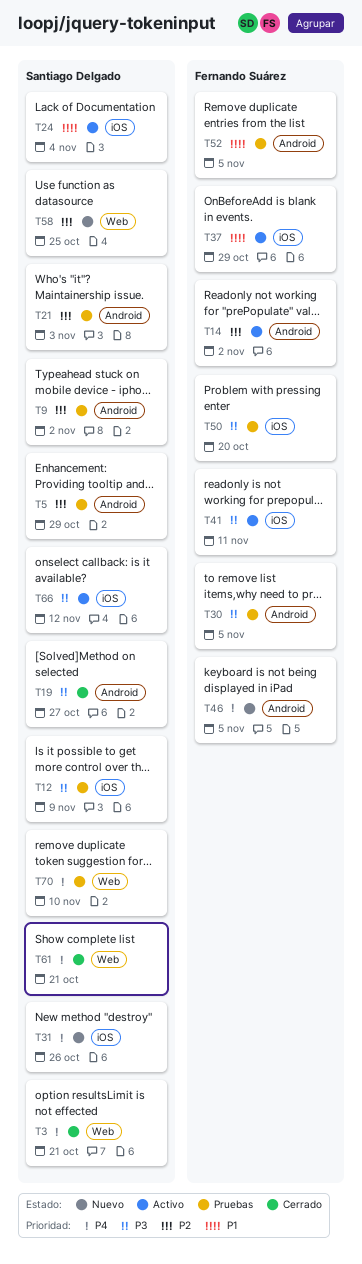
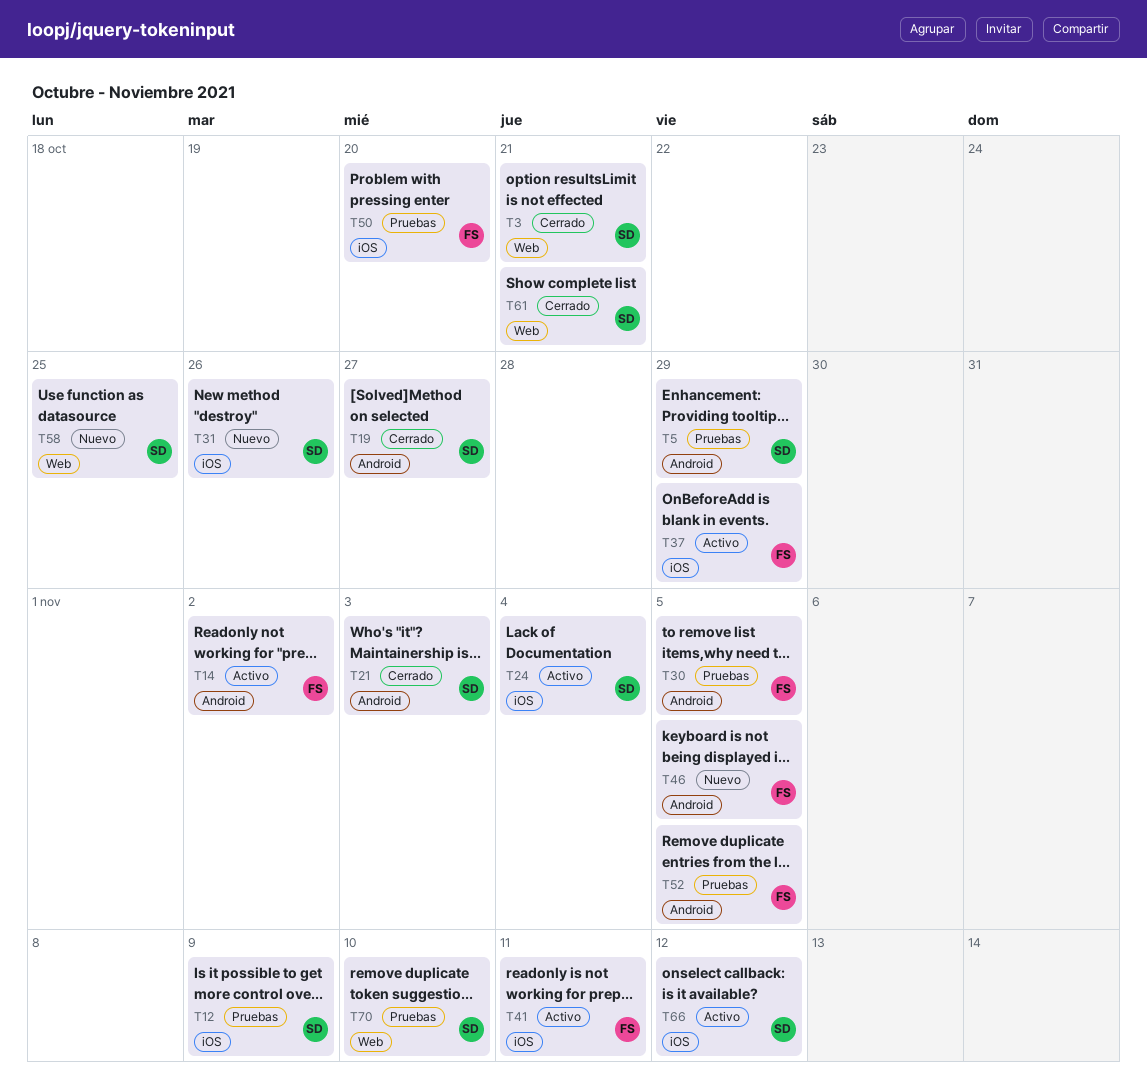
T9: present -> none
T21, status: Pruebas -> Cerrado

